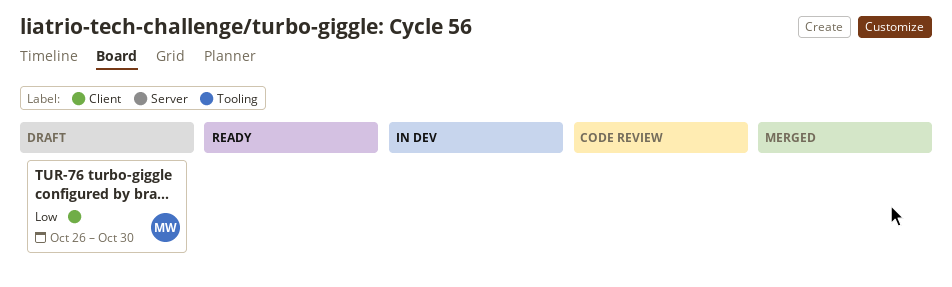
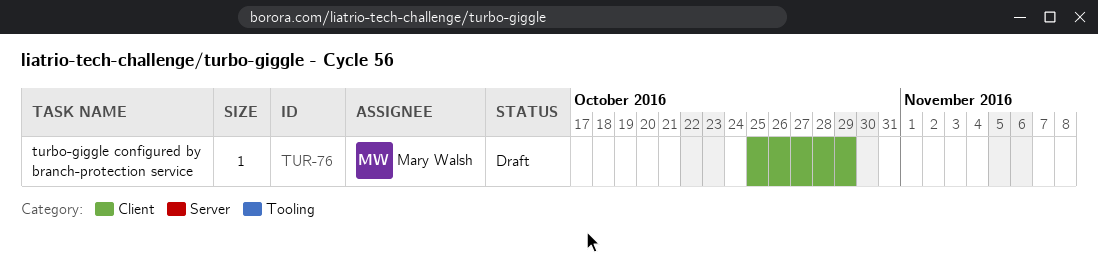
TUR-76, start: Oct 26 -> Oct 25
TUR-76, due: Oct 30 -> Oct 29

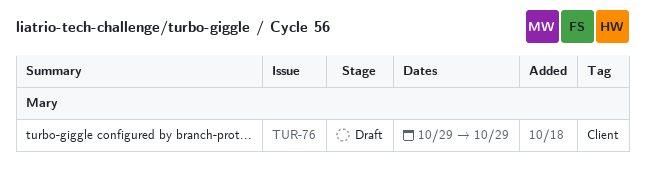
TUR-76, start: Oct 25 -> Oct 29

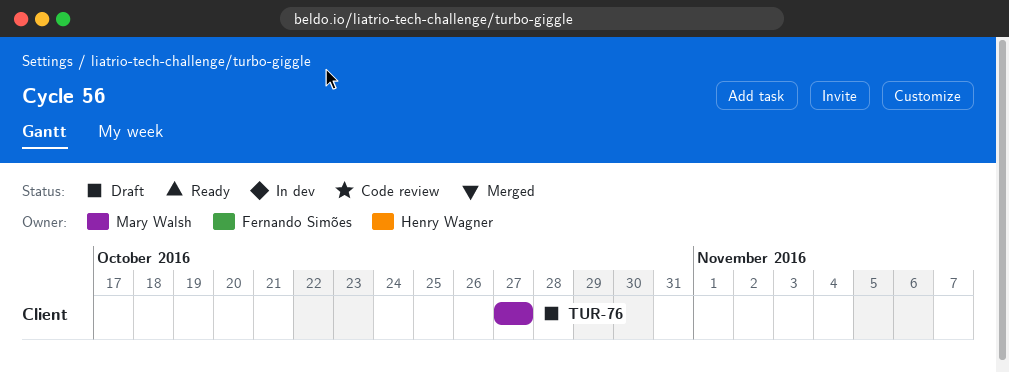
TUR-76, start: Oct 29 -> Oct 27
TUR-76, due: Oct 29 -> Oct 27

